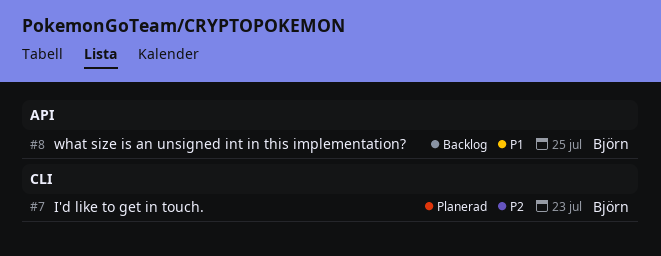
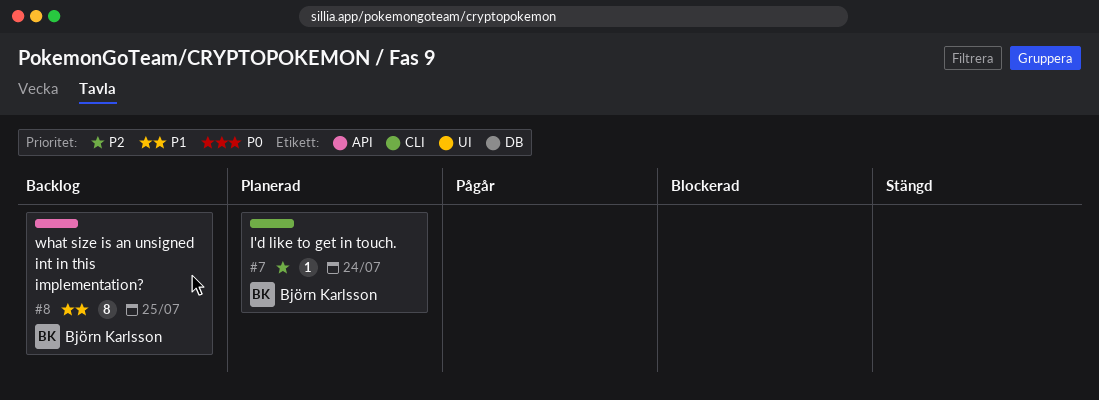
#7, due: Jul 23 -> Jul 24

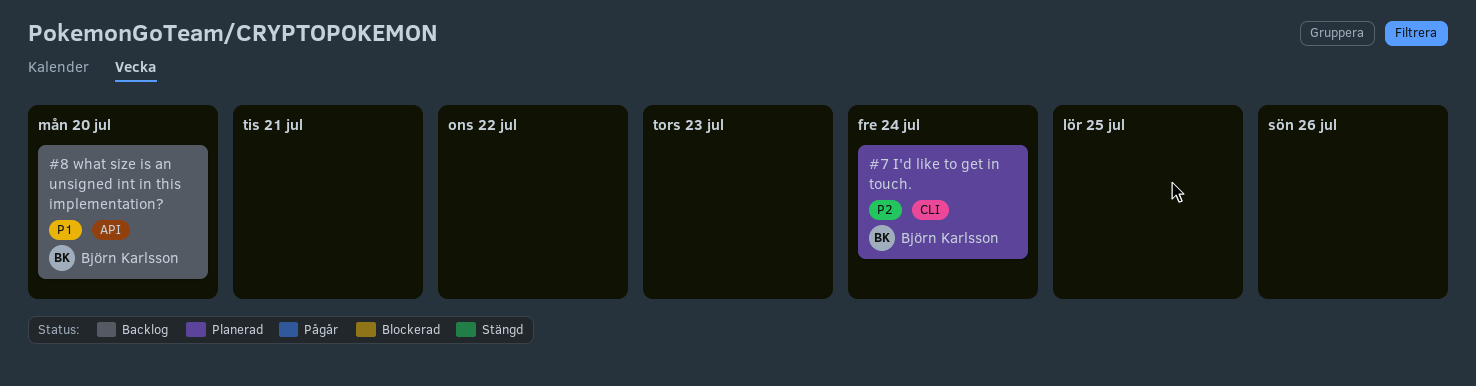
#8, due: Jul 25 -> Jul 20

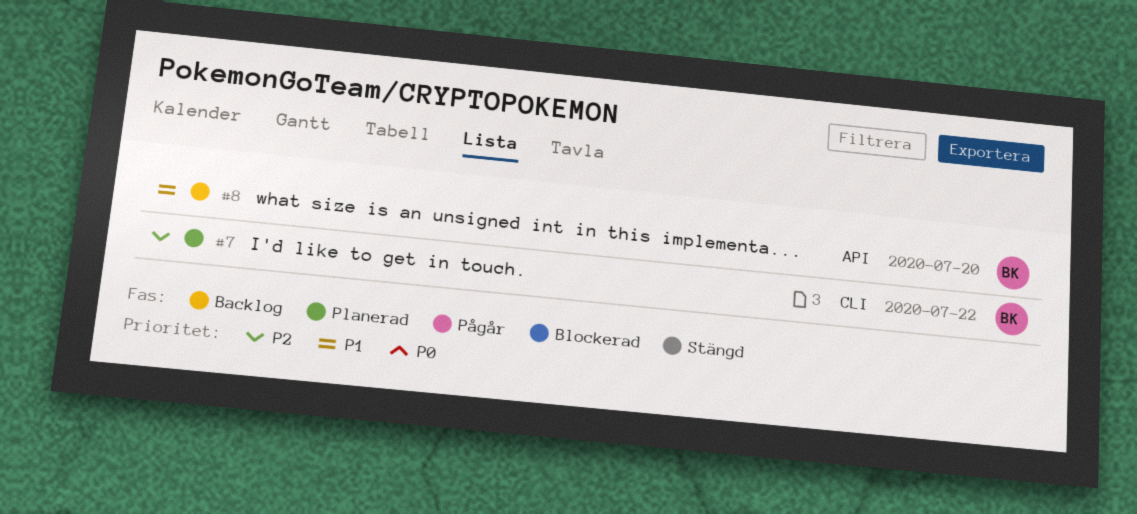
#7, due: Jul 24 -> Jul 22

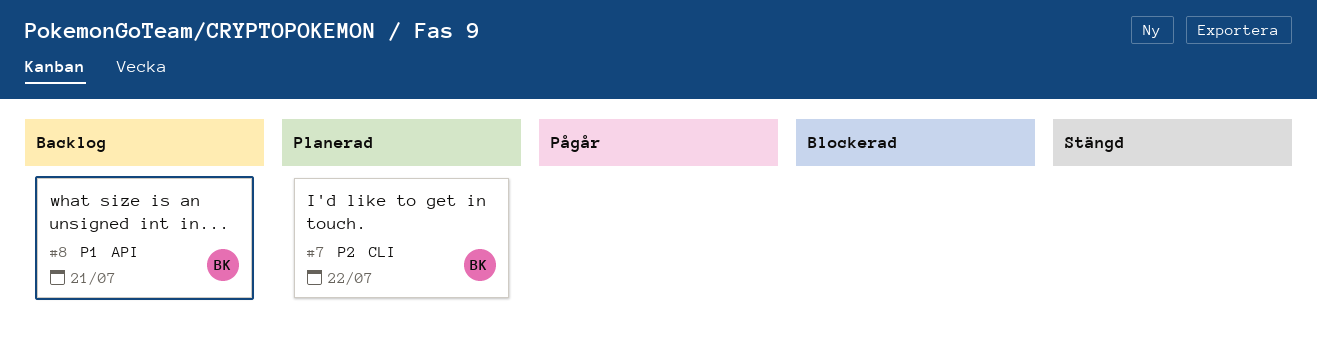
#8, due: Jul 20 -> Jul 21

